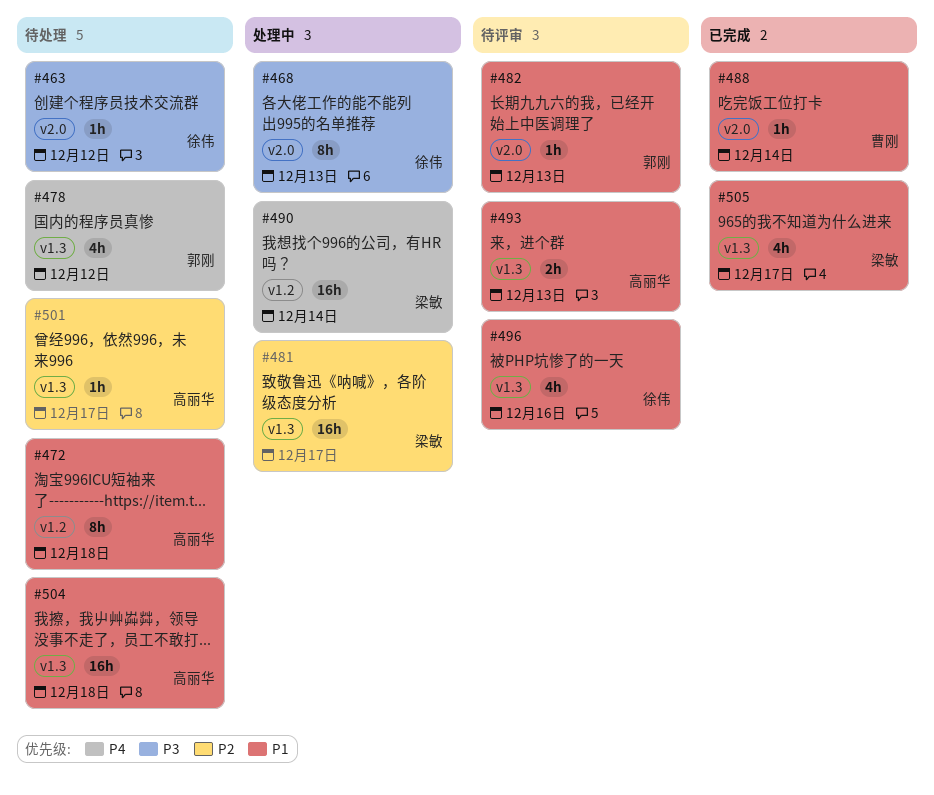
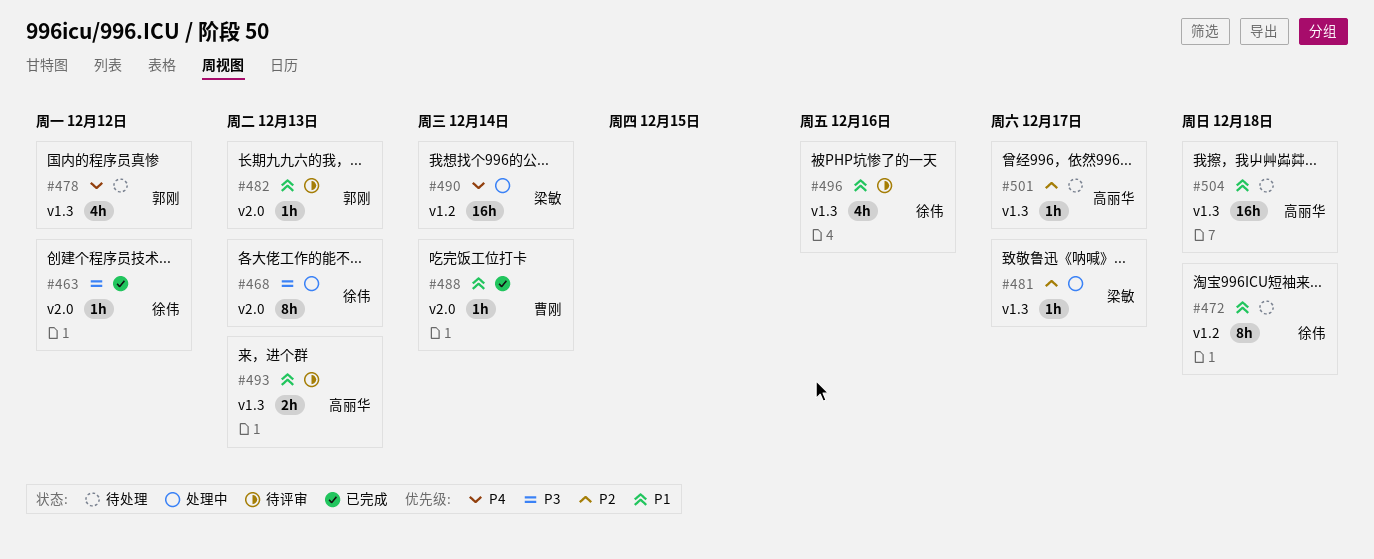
#463, status: 待处理 -> 已完成
#472, owner: 高丽华 -> 徐伟
#481, estimate: 16h -> 1h
#505: present -> none

